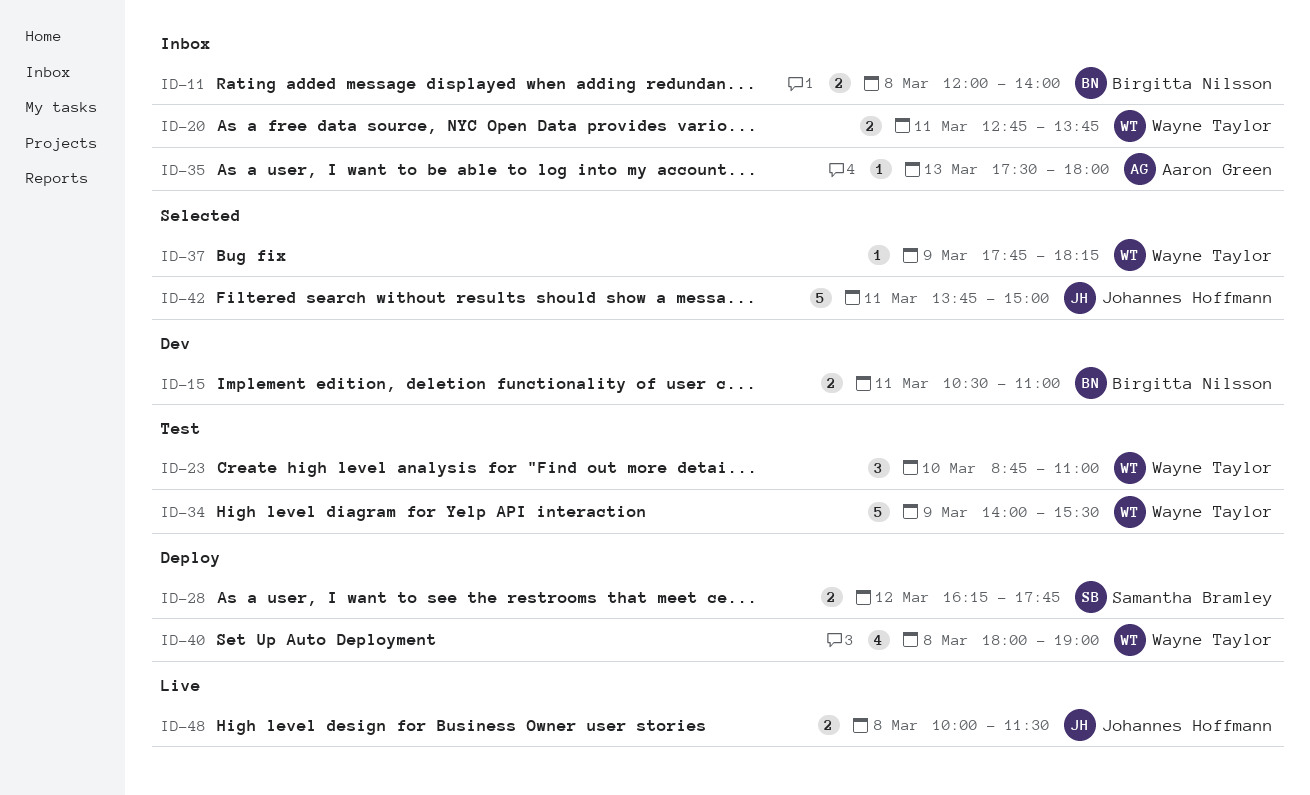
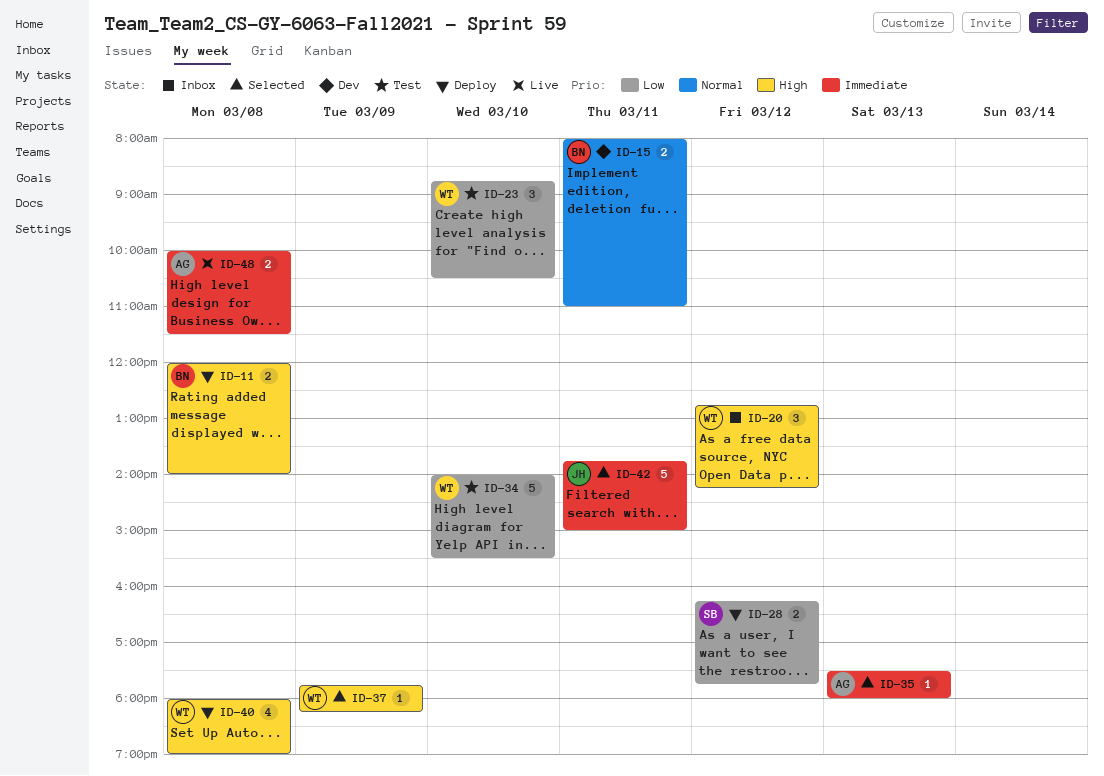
ID-11, status: Inbox -> Deploy
ID-15, begins: 10:30 -> 08:00
ID-20, estimate: 2 -> 3
ID-20, day: Mar 11 -> Mar 12
ID-20, ends: 13:45 -> 14:15
ID-23, ends: 11:00 -> 10:30
ID-34, day: Mar 9 -> Mar 10
ID-35, status: Inbox -> Selected
ID-48, owner: Johannes Hoffmann -> Aaron Green

